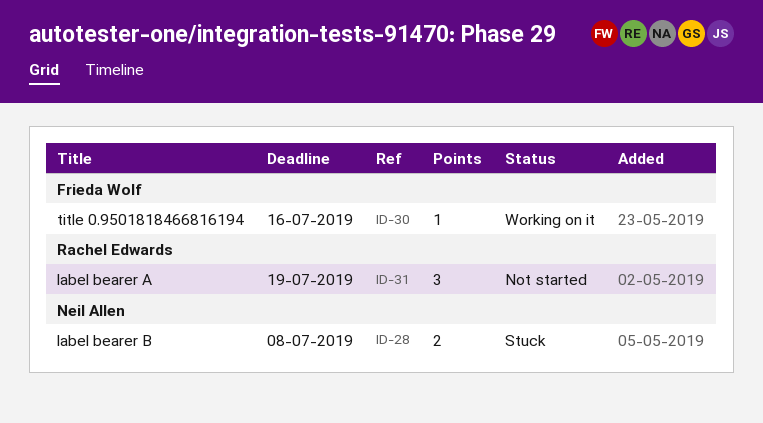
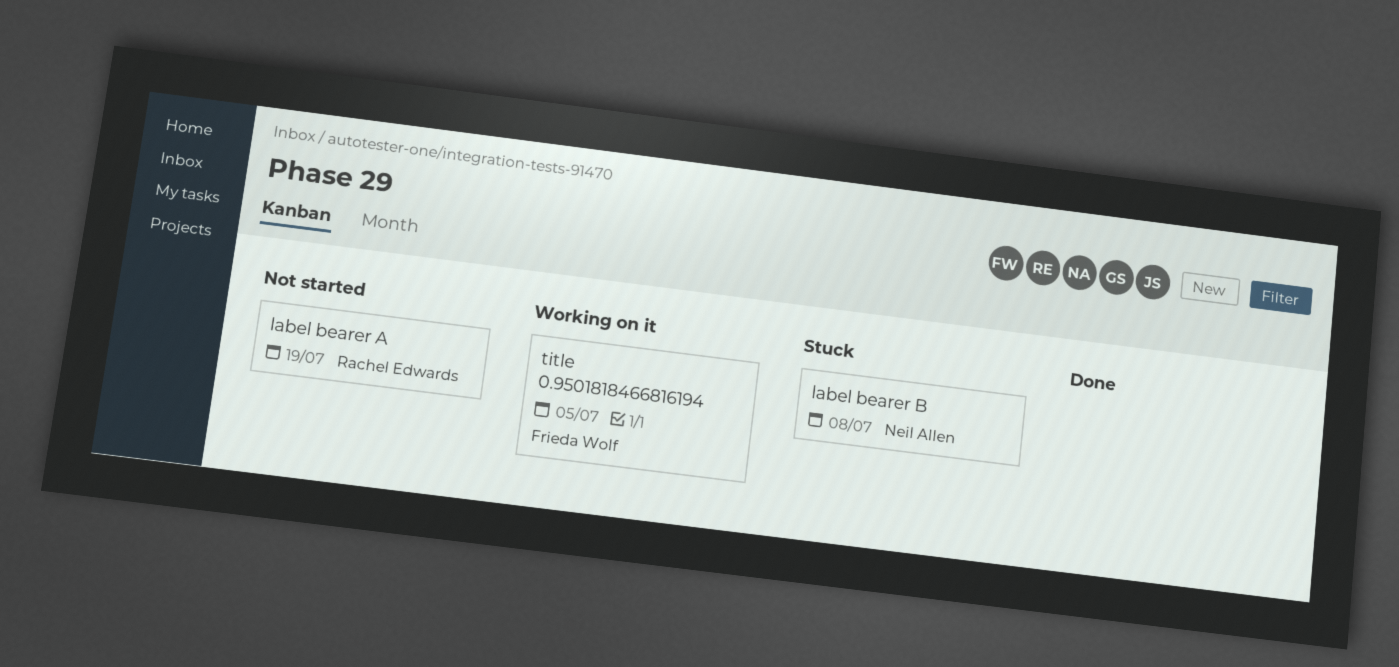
title 0.9501818466816194, due: Jul 16 -> Jul 5

